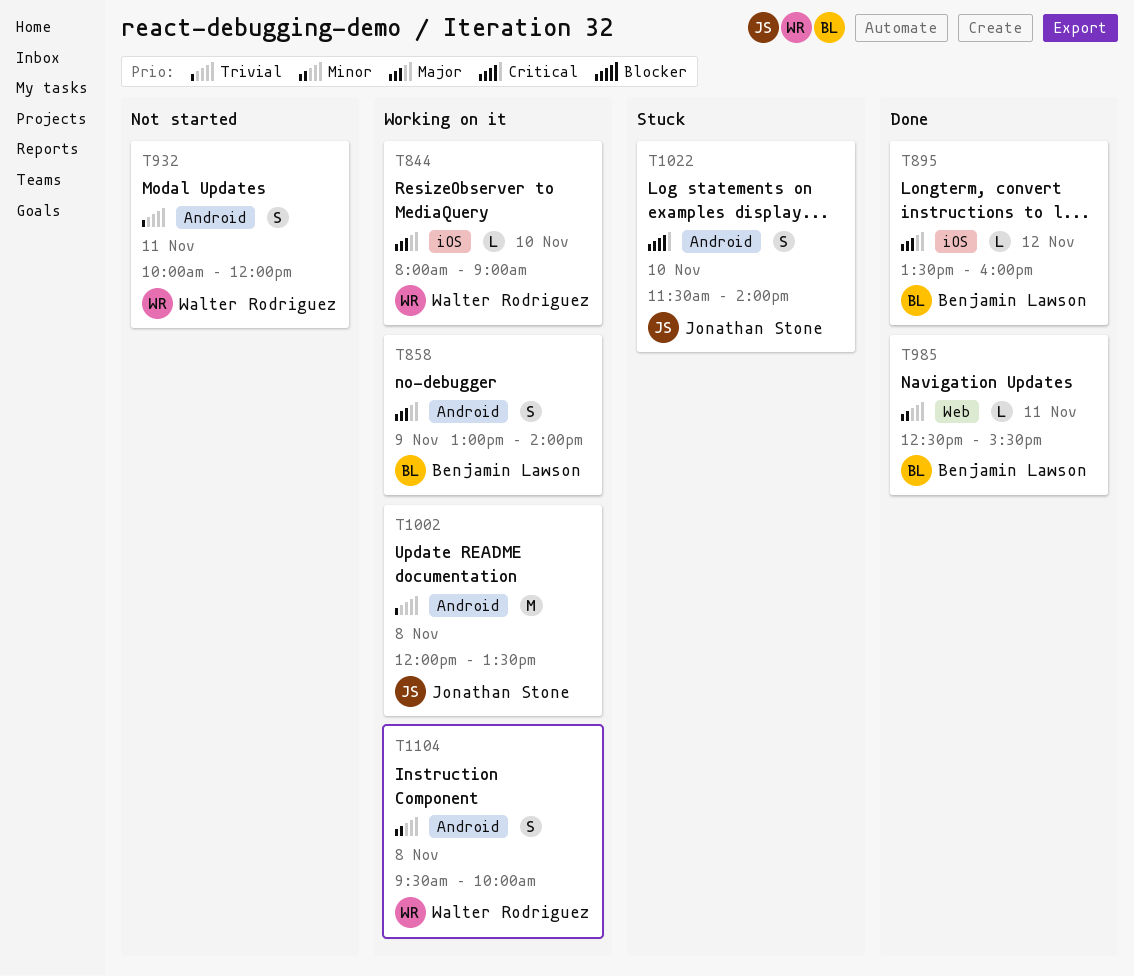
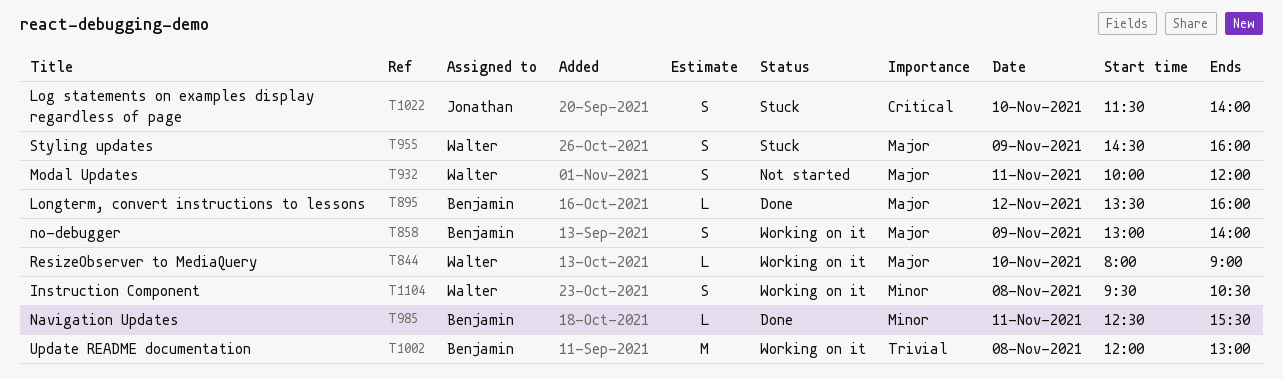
T932, priority: Trivial -> Major
T955: none -> present
T1002, owner: Jonathan Stone -> Benjamin Lawson
T1002, ends: 13:30 -> 13:00
T1104, ends: 10:00 -> 10:30

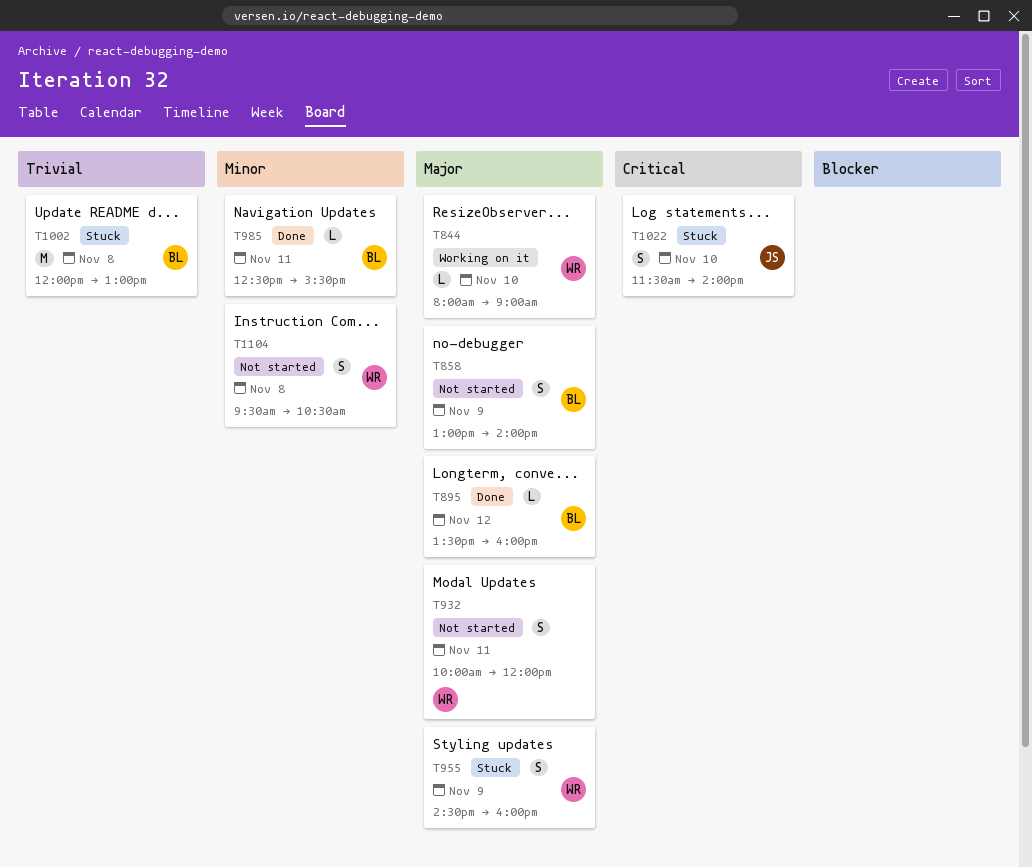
T858, status: Working on it -> Not started
T1002, status: Working on it -> Stuck
T1104, status: Working on it -> Not started

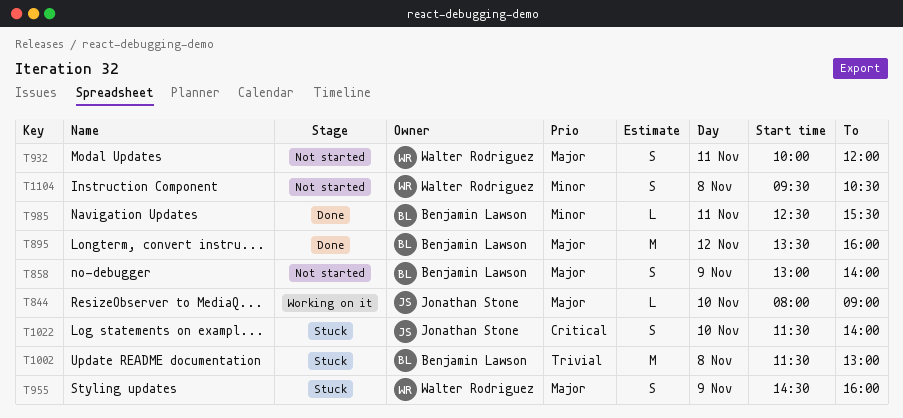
T844, owner: Walter Rodriguez -> Jonathan Stone
T895, estimate: L -> M
T1002, begins: 12:00 -> 11:30

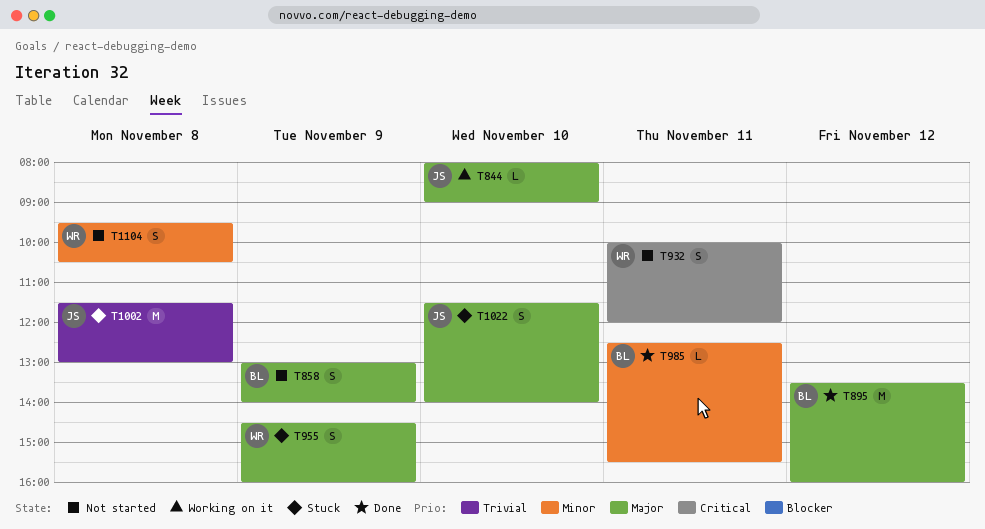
T932, priority: Major -> Critical
T1002, owner: Benjamin Lawson -> Jonathan Stone
T1022, priority: Critical -> Major

